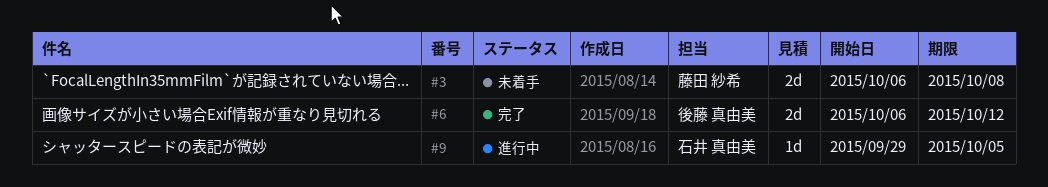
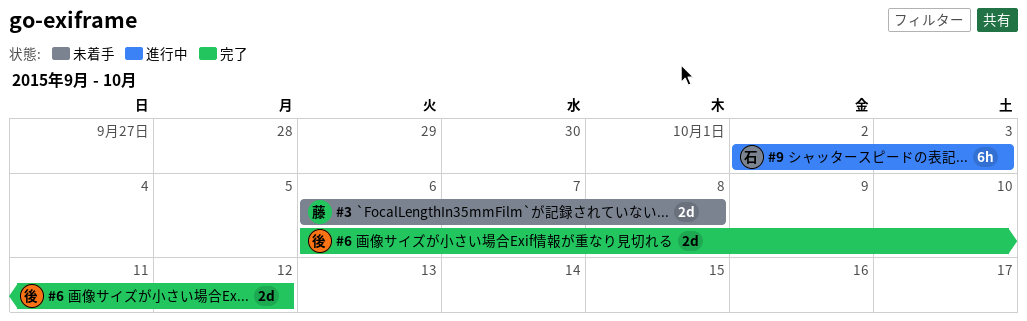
#9, estimate: 1d -> 6h
#9, start: Sep 29 -> Oct 2
#9, due: Oct 5 -> Oct 3

